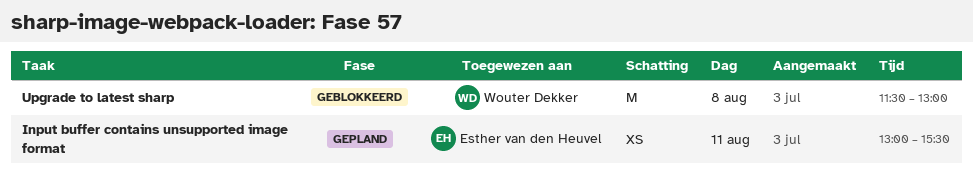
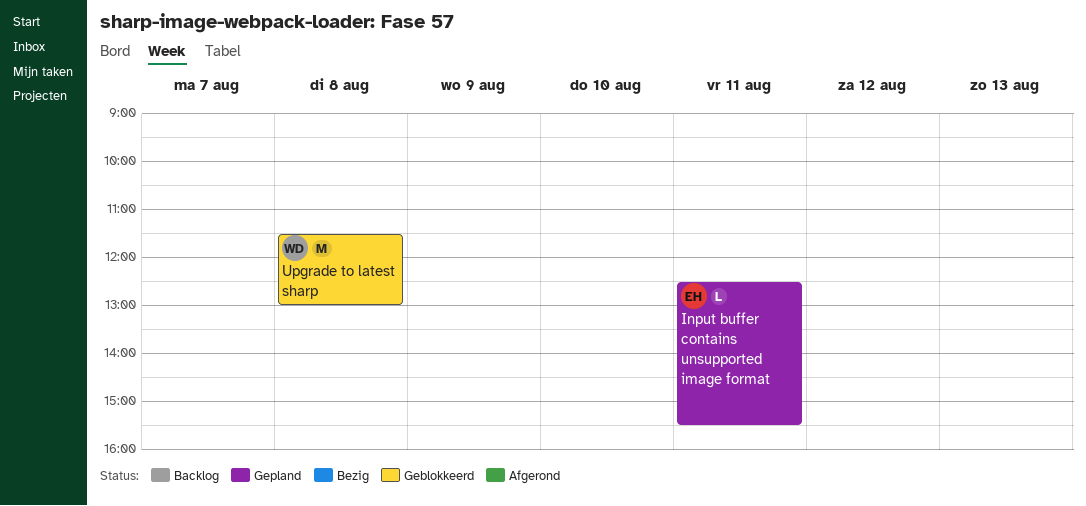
Input buffer contains unsupported image format, estimate: XS -> L
Input buffer contains unsupported image format, begins: 13:00 -> 12:30

